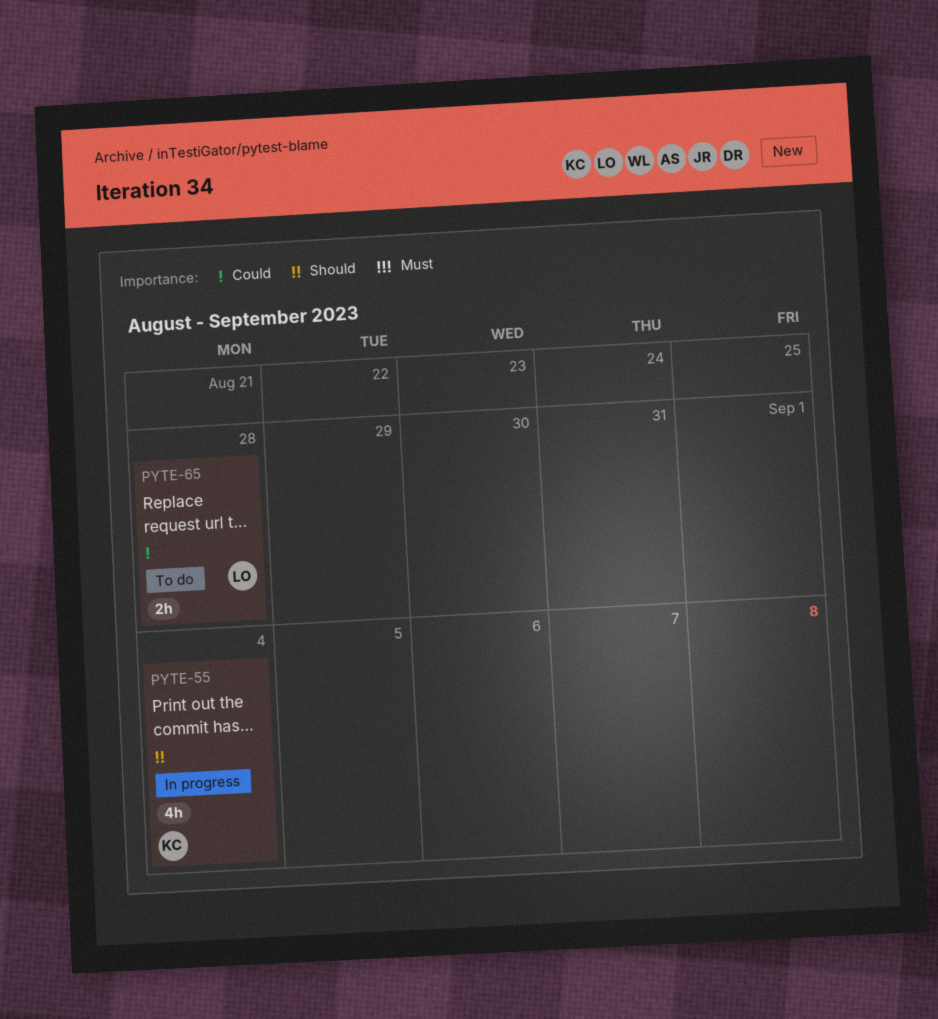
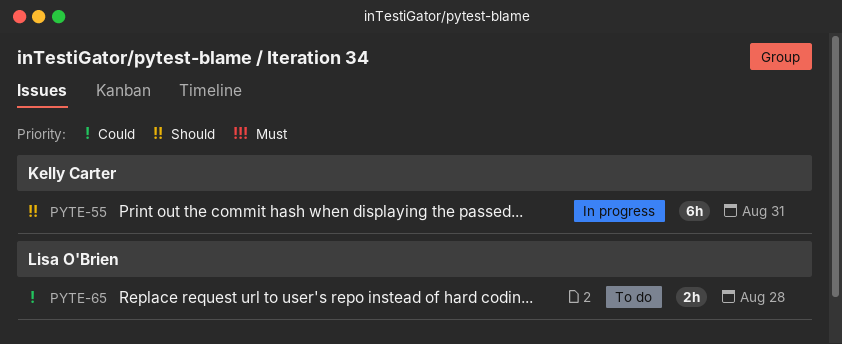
PYTE-55, estimate: 4h -> 6h
PYTE-55, due: Sep 4 -> Aug 31

